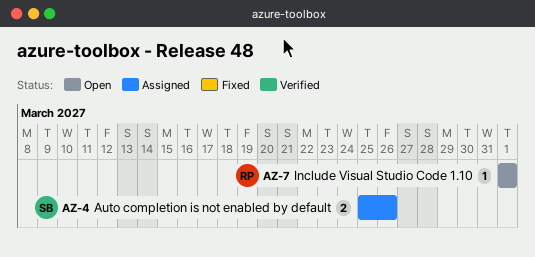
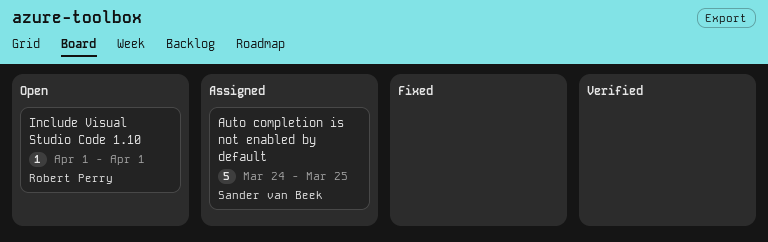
Auto completion is not enabled by default, estimate: 2 -> 5
Auto completion is not enabled by default, start: Mar 25 -> Mar 24
Auto completion is not enabled by default, due: Mar 26 -> Mar 25

